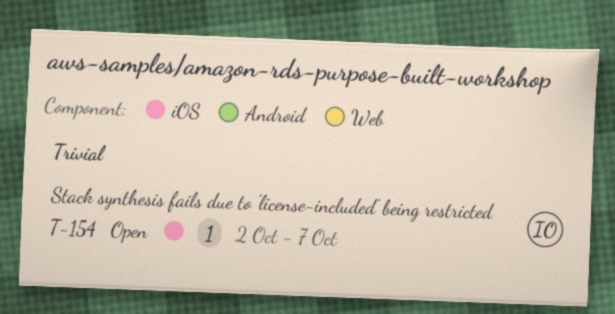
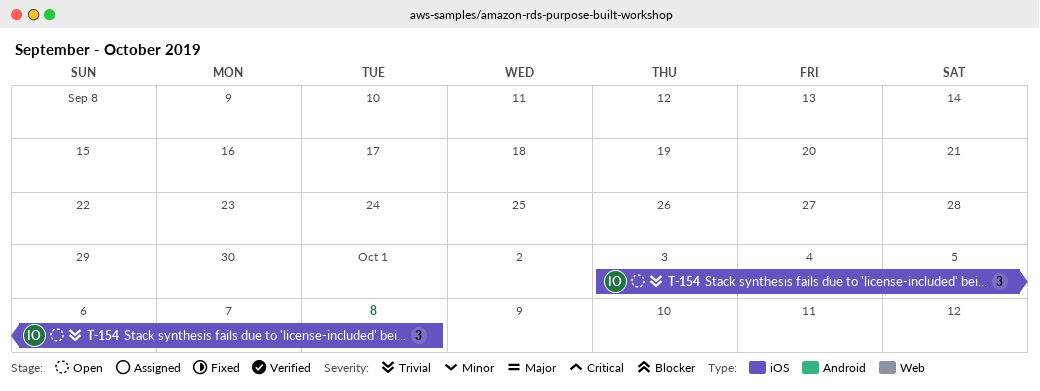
T-154, estimate: 1 -> 3
T-154, start: Oct 2 -> Oct 3
T-154, due: Oct 7 -> Oct 8

